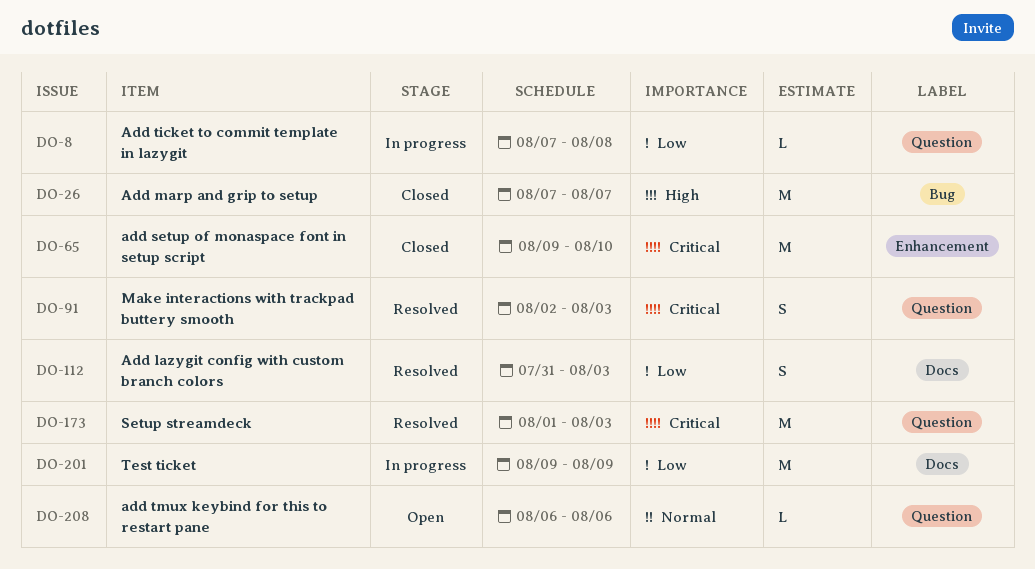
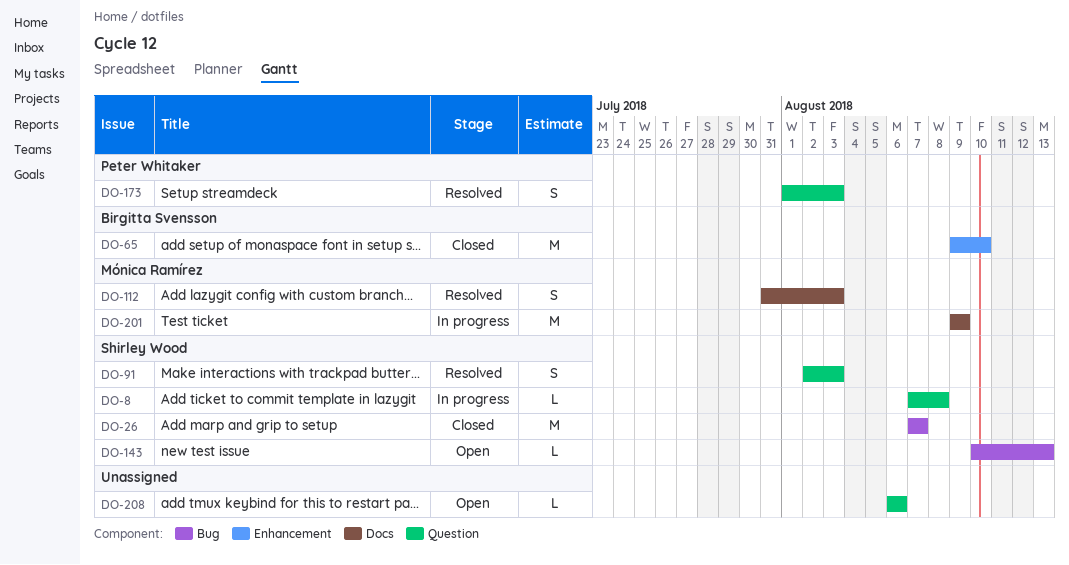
DO-143: none -> present
DO-173, estimate: M -> S

